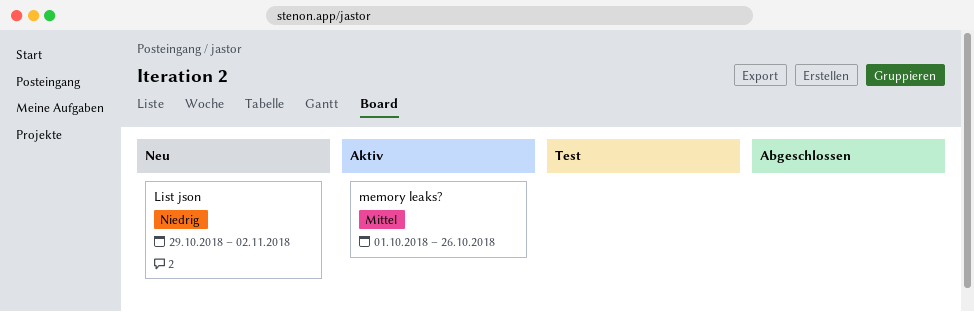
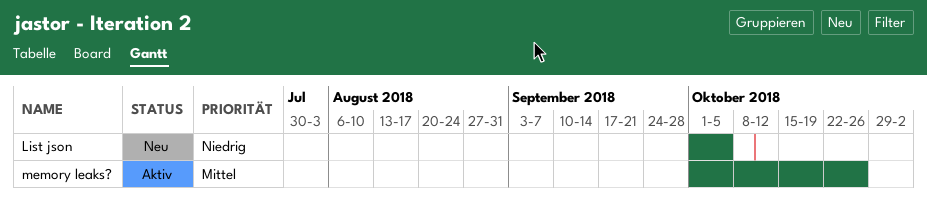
List json, start: Oct 29 -> Oct 1
List json, due: Nov 2 -> Oct 5

